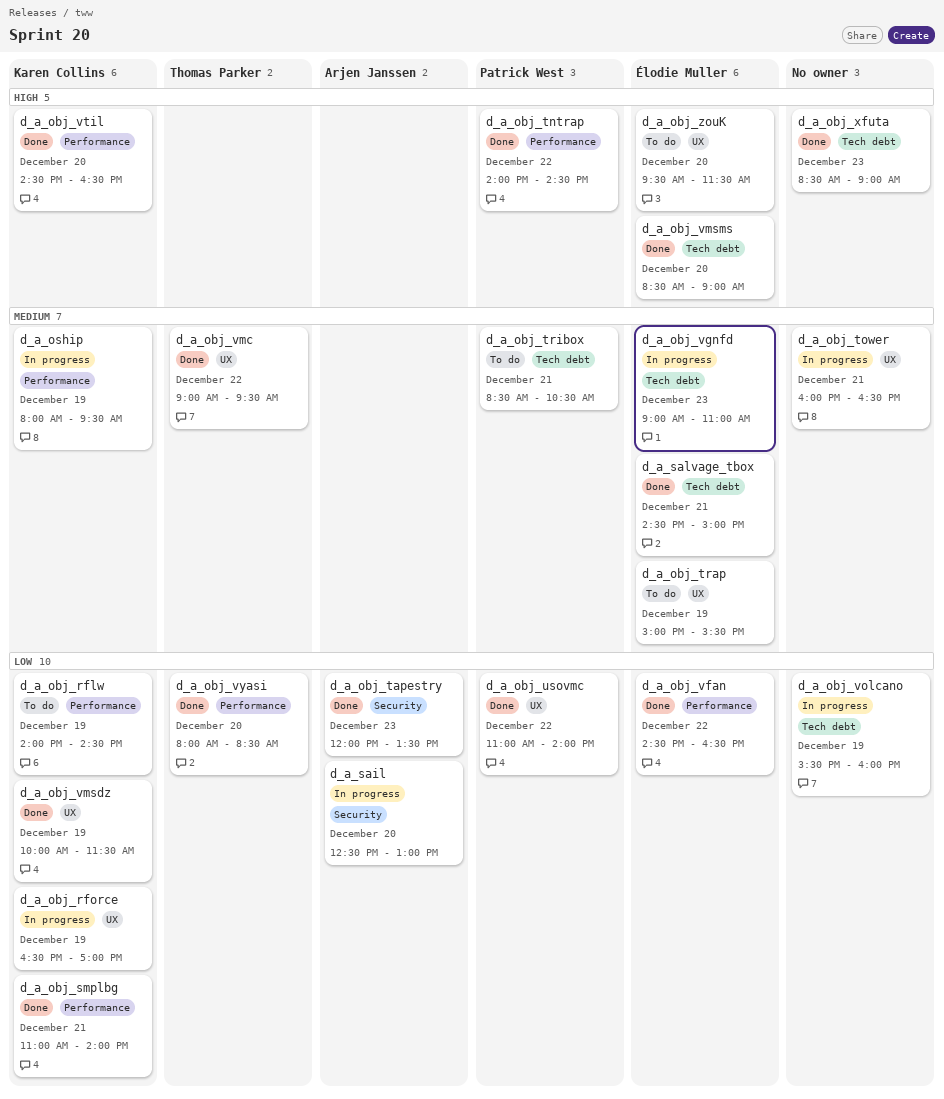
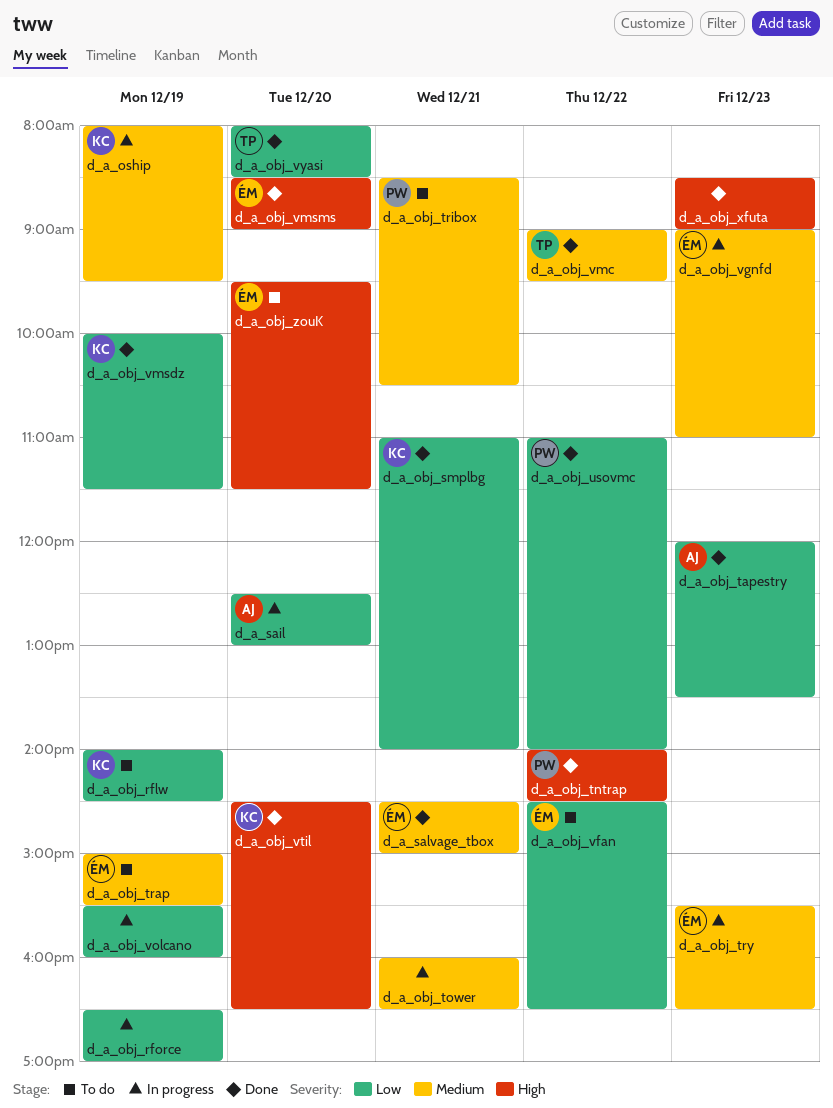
d_a_obj_rforce, owner: Karen Collins -> none
d_a_obj_try: none -> present
d_a_obj_vfan, status: Done -> To do

